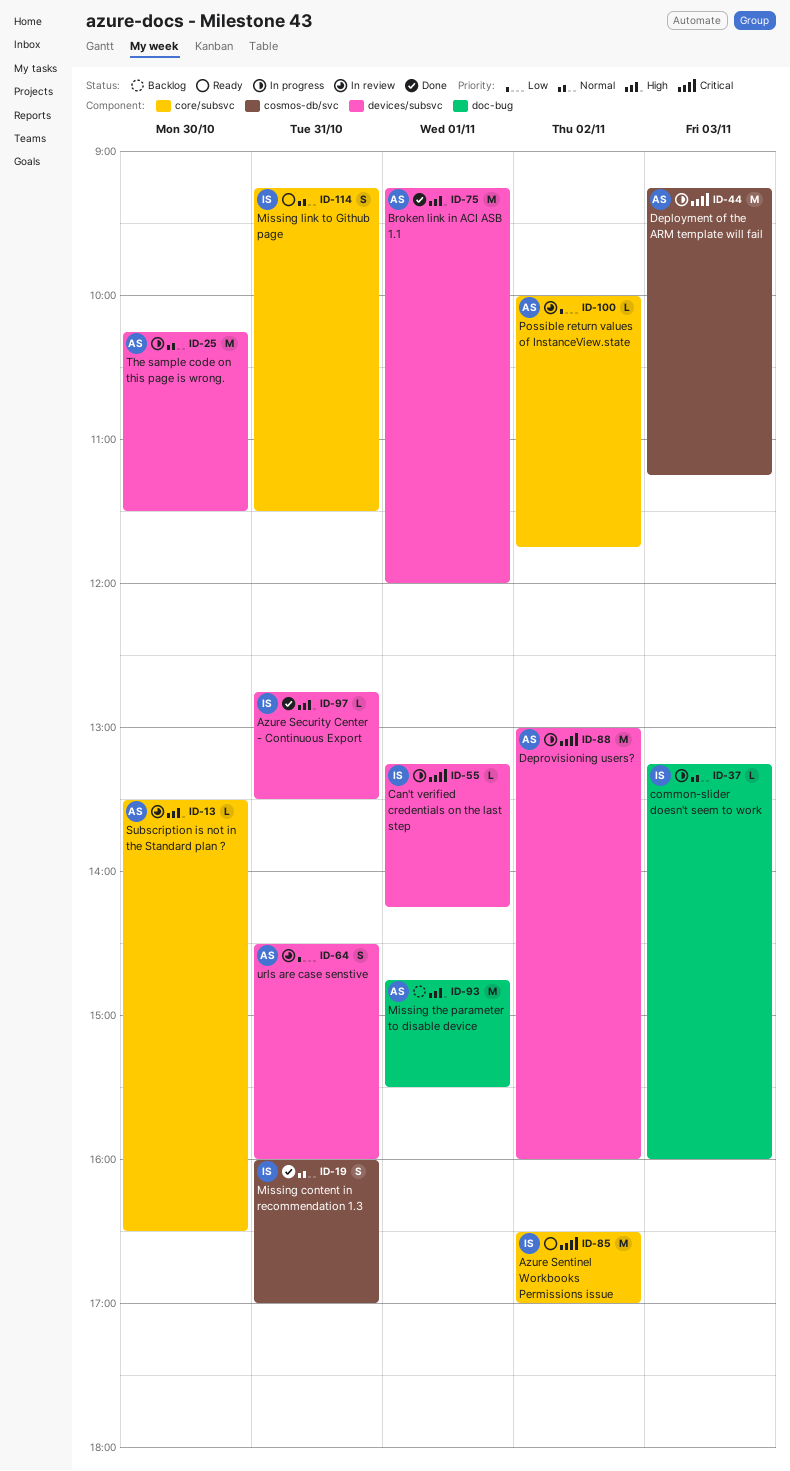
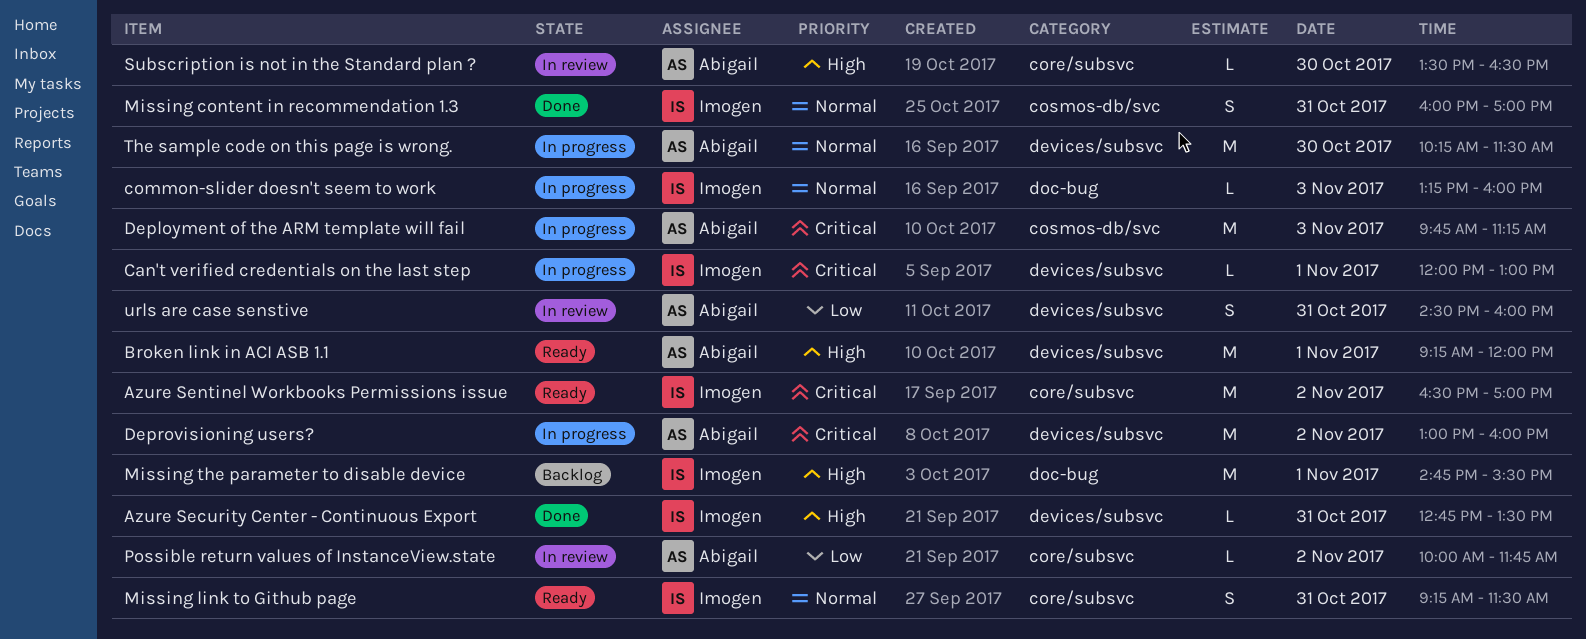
Broken link in ACI ASB 1.1, status: Done -> Ready
Can't verified credentials on the last step, begins: 13:15 -> 12:00
Can't verified credentials on the last step, ends: 14:15 -> 13:00
Deployment of the ARM template will fail, begins: 09:15 -> 09:45
Missing the parameter to disable device, owner: Abigail -> Imogen

